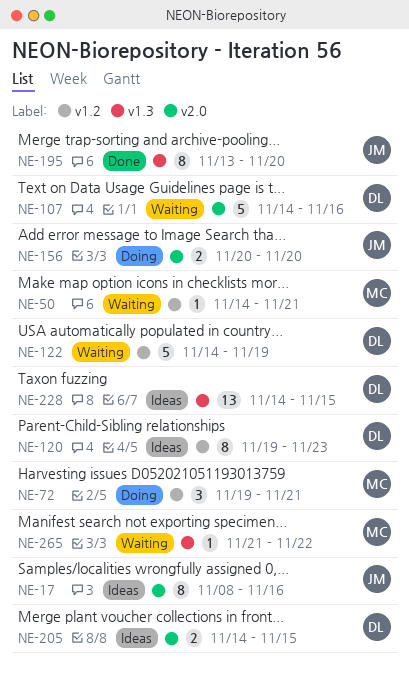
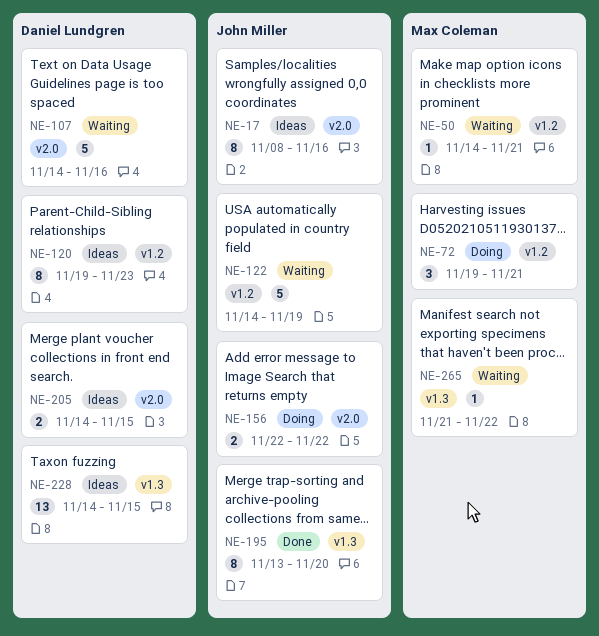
NE-122, owner: Daniel Lundgren -> John Miller
NE-156, start: Nov 20 -> Nov 22
NE-156, due: Nov 20 -> Nov 22

